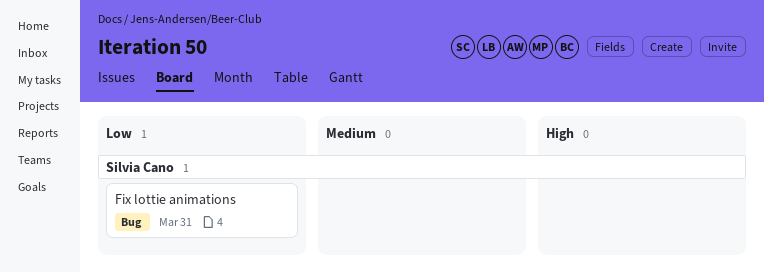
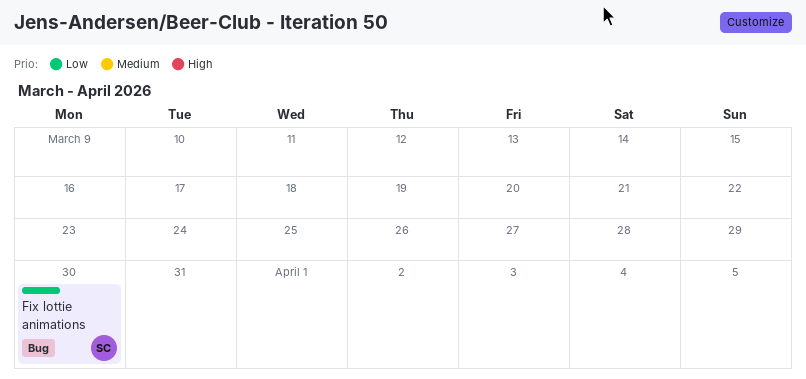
Fix lottie animations, due: Mar 31 -> Mar 30

